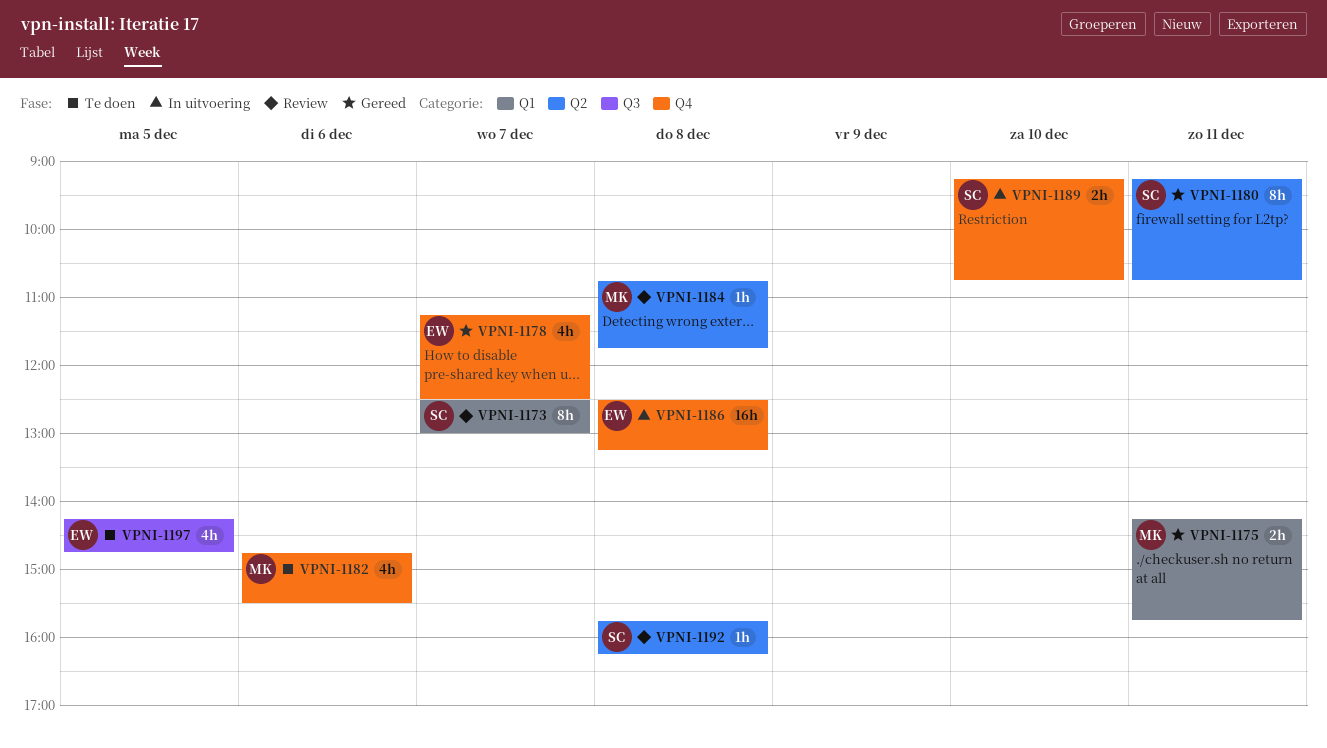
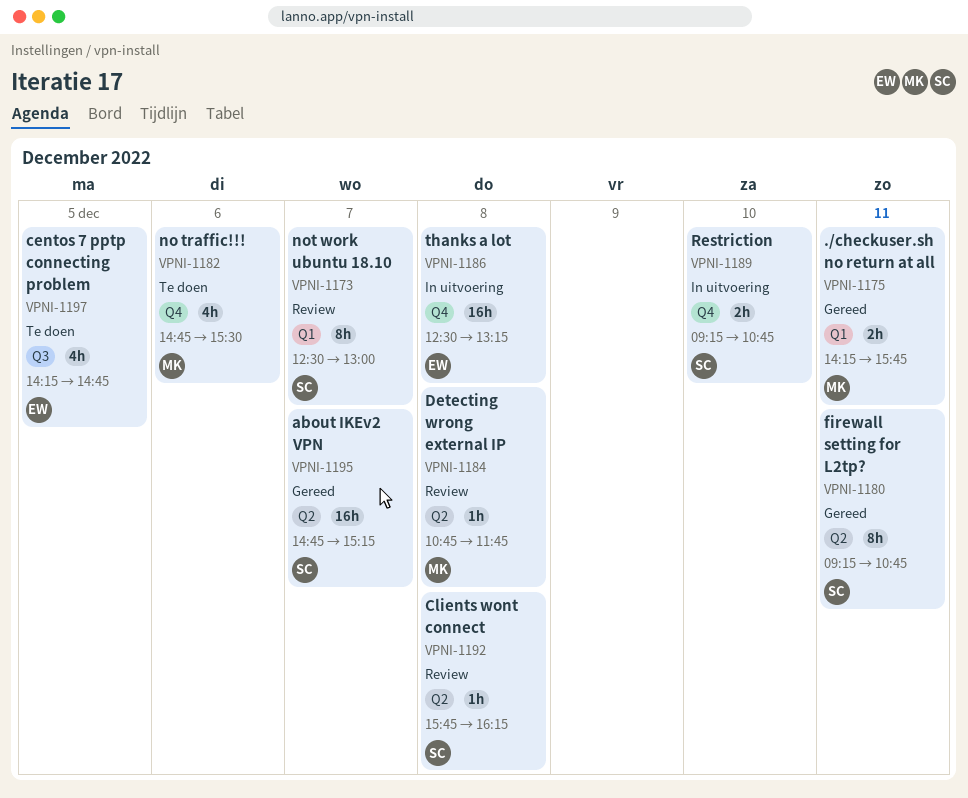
VPNI-1178: present -> none
VPNI-1195: none -> present

